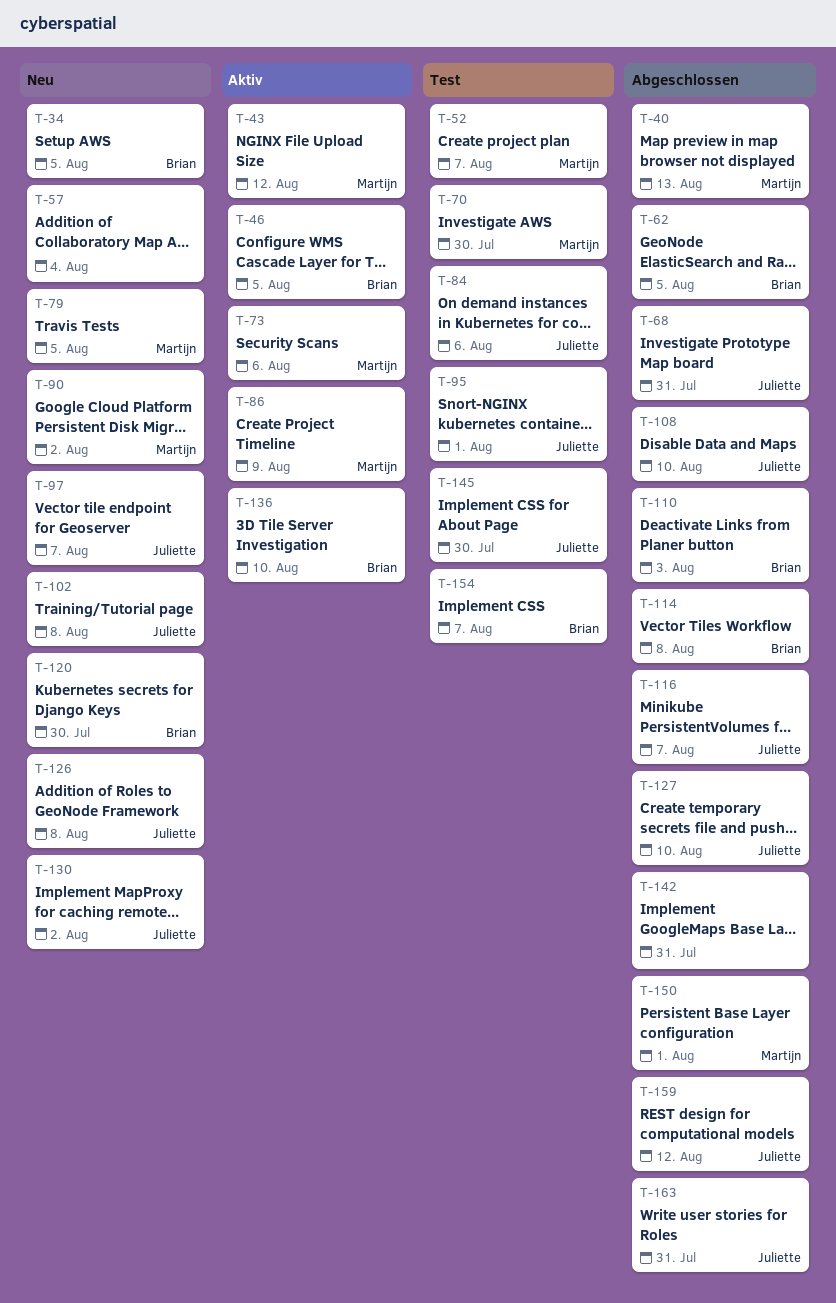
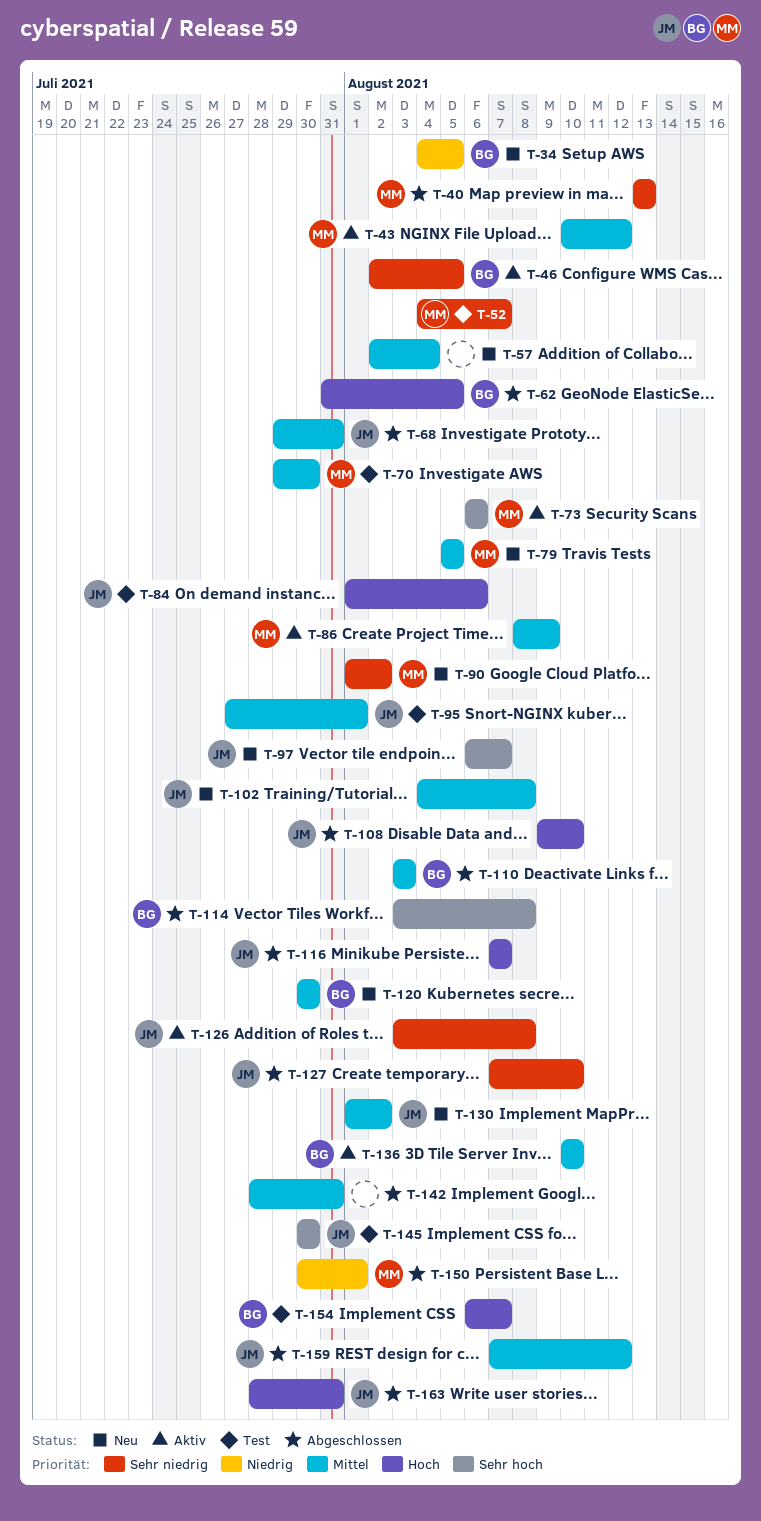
T-126, status: Neu -> Aktiv

